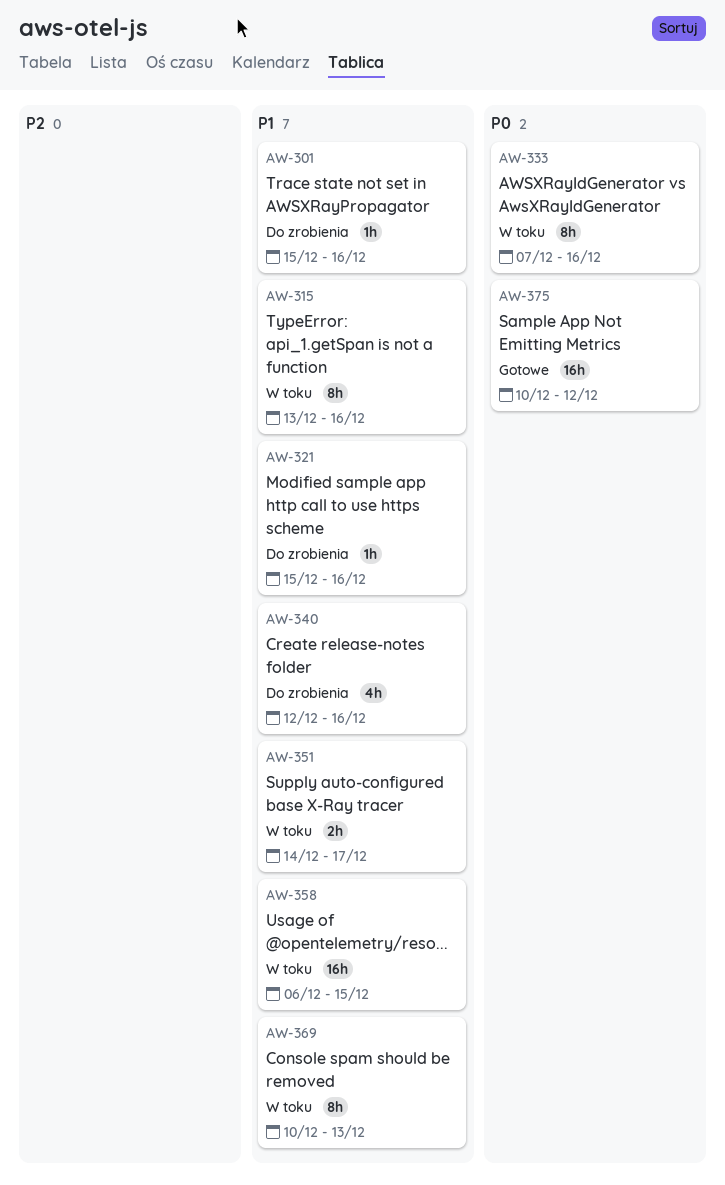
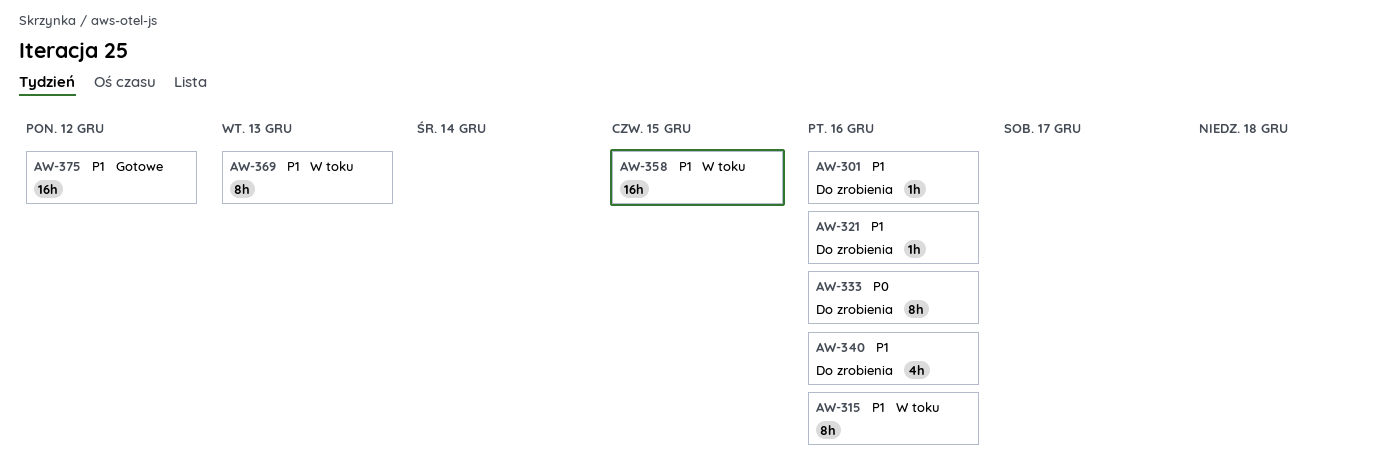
AW-333, status: W toku -> Do zrobienia
AW-351: present -> none
AW-375, priority: P0 -> P1

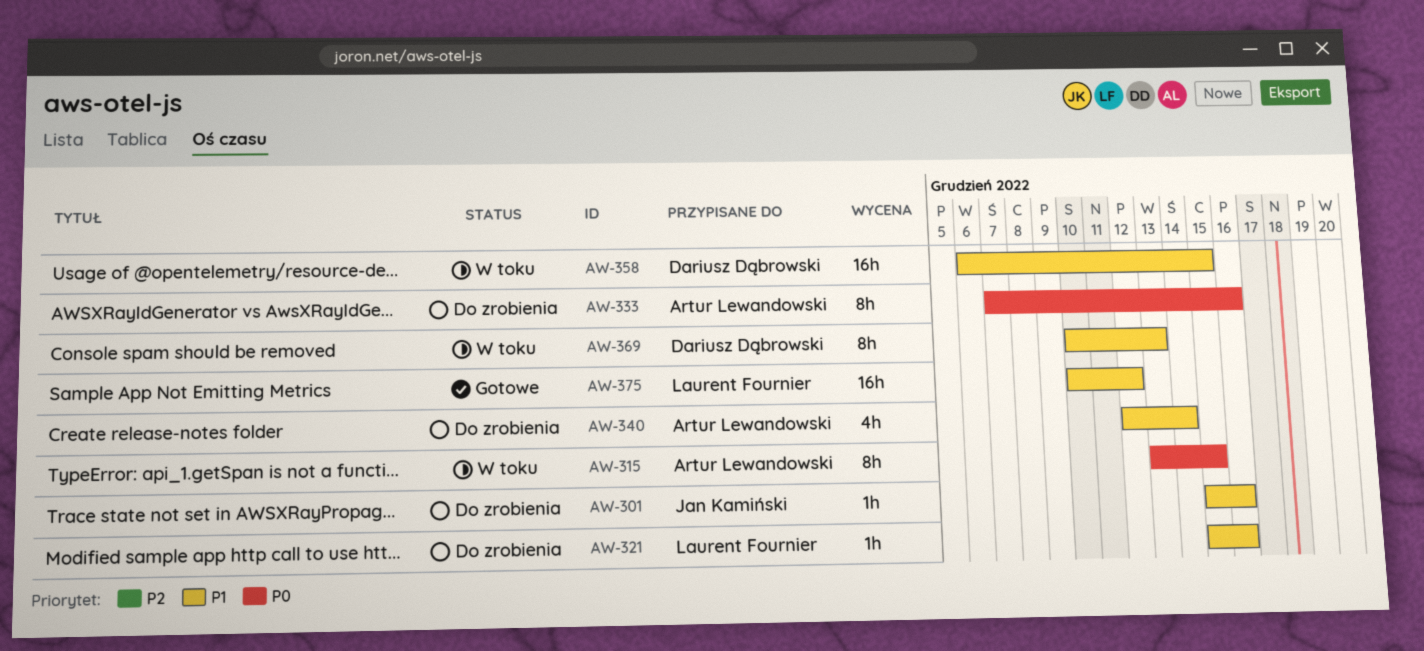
AW-315, priority: P1 -> P0
AW-315, due: Dec 16 -> Dec 15
AW-340, due: Dec 16 -> Dec 14

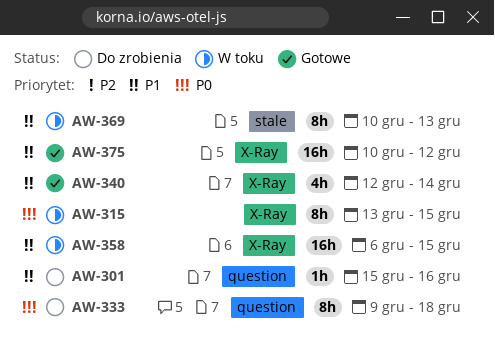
AW-321: present -> none
AW-333, start: Dec 7 -> Dec 9
AW-333, due: Dec 16 -> Dec 18
AW-340, status: Do zrobienia -> Gotowe

